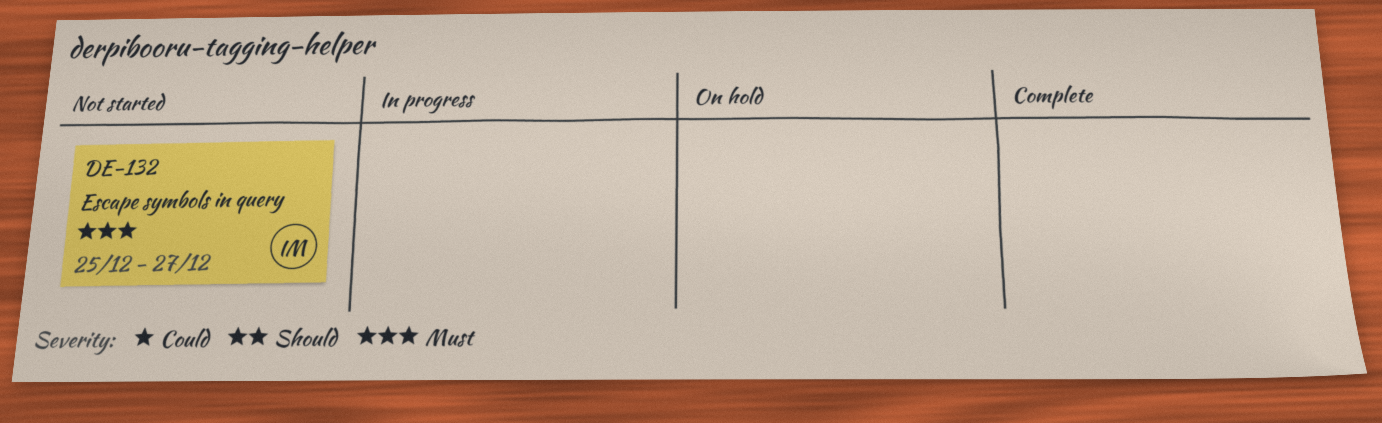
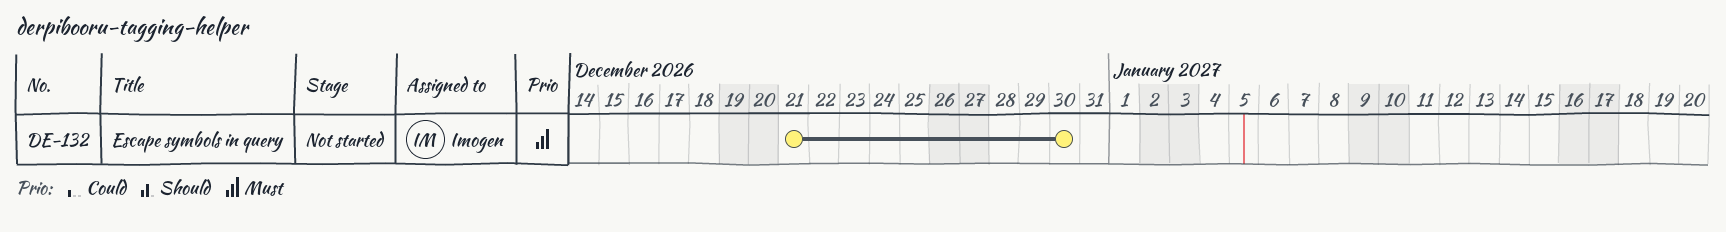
DE-132, start: Dec 25 -> Dec 21
DE-132, due: Dec 27 -> Dec 30

